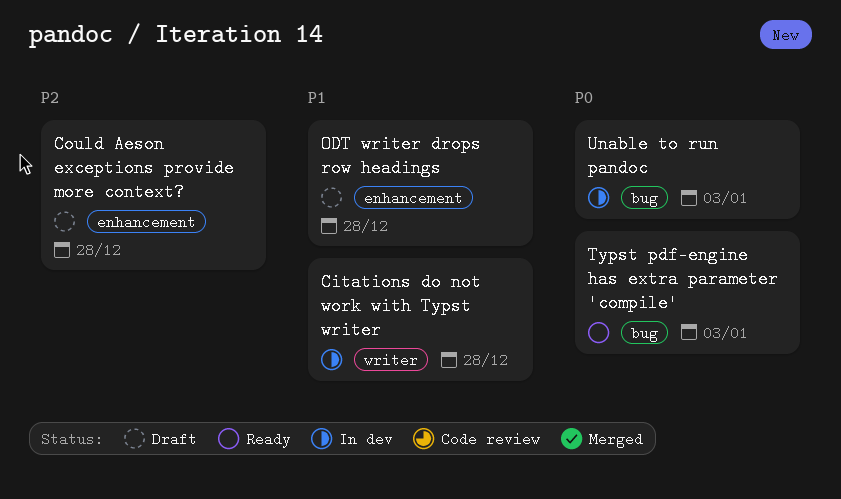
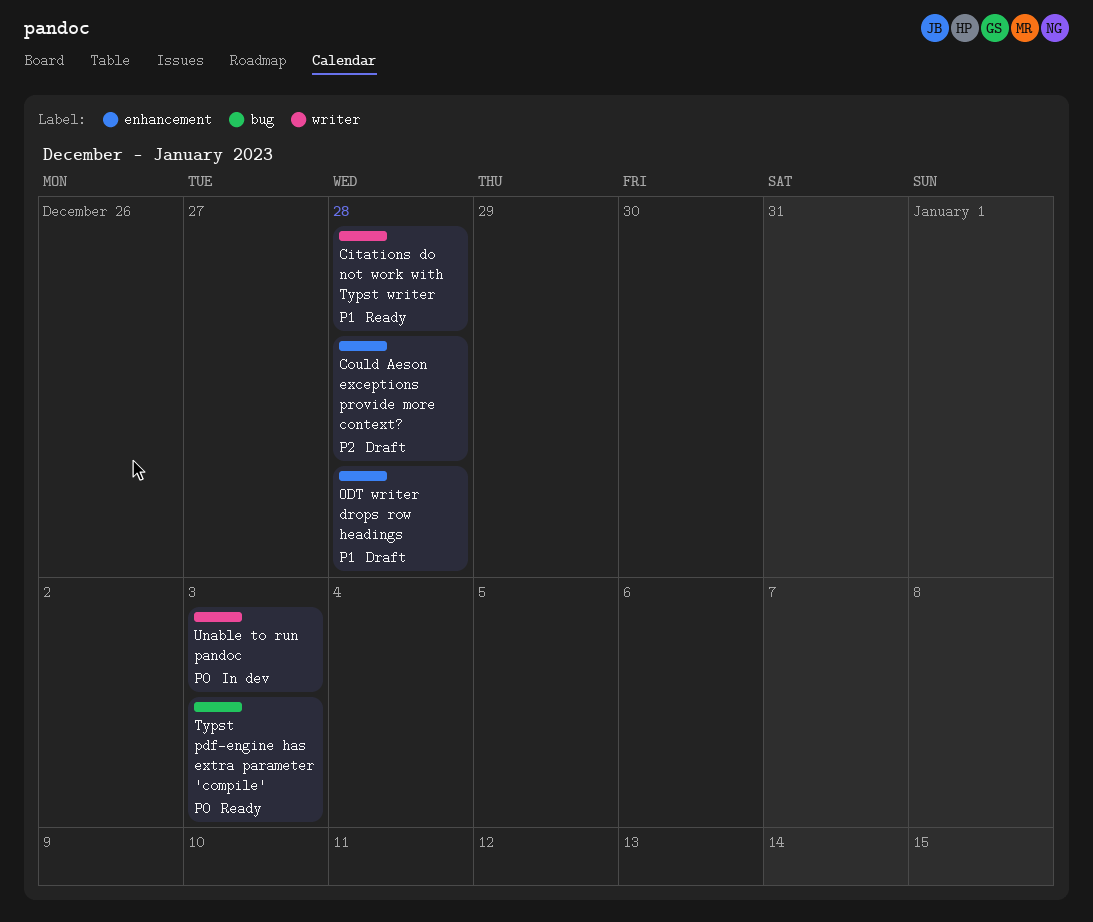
Citations do not work with Typst writer, status: In dev -> Ready
Unable to run pandoc, label: bug -> writer

